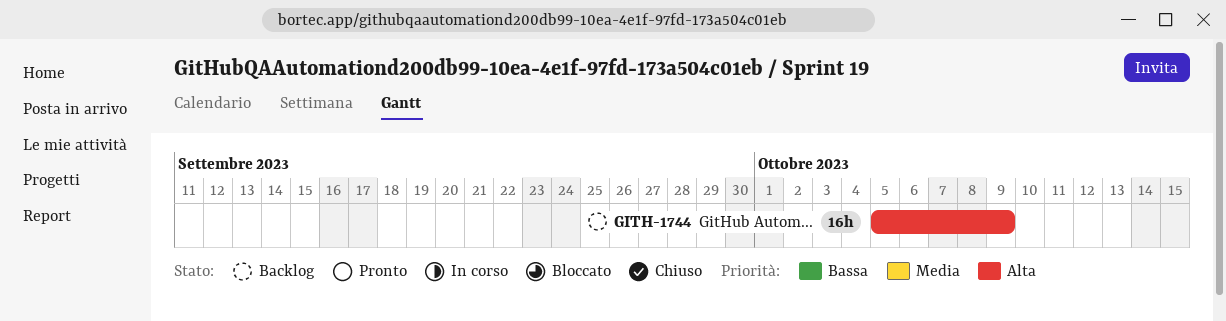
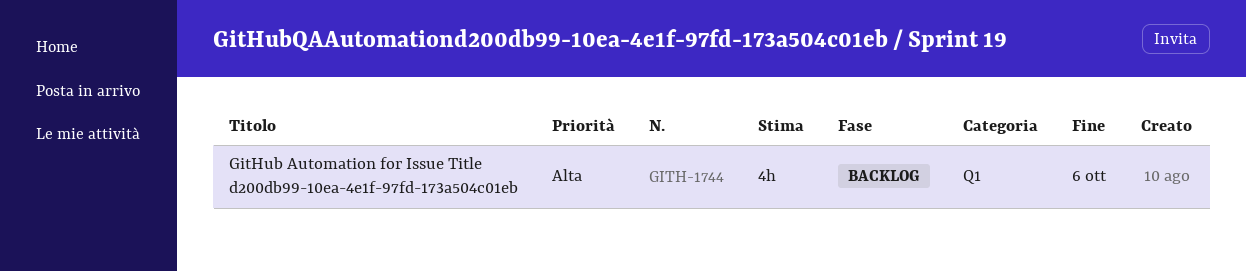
GITH-1744, estimate: 16h -> 4h
GITH-1744, due: Oct 9 -> Oct 6

